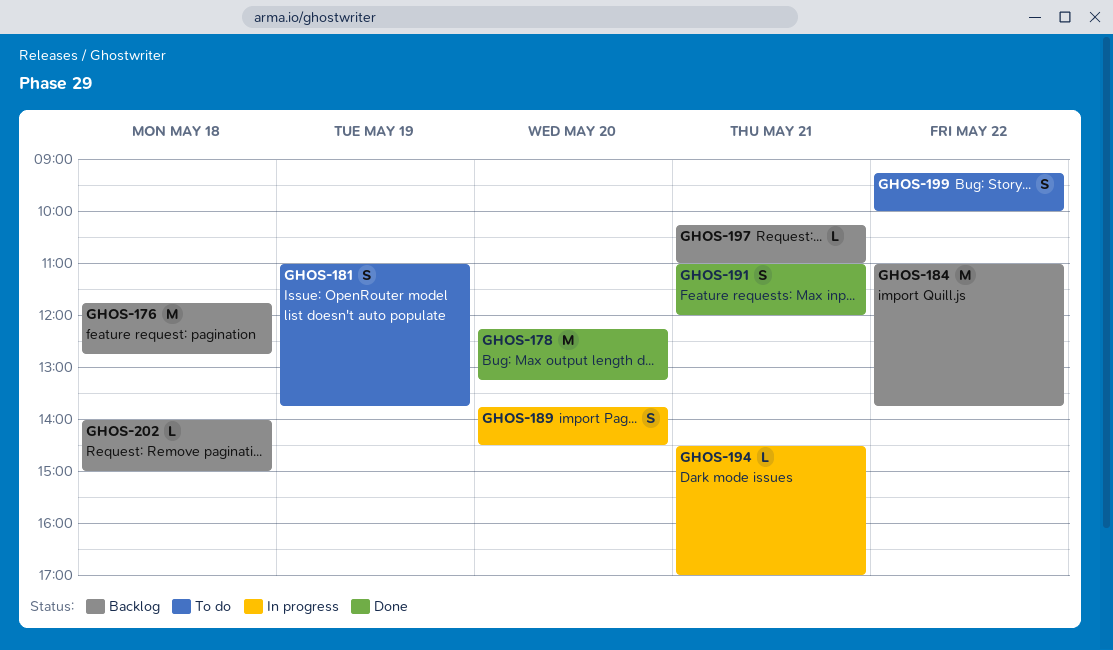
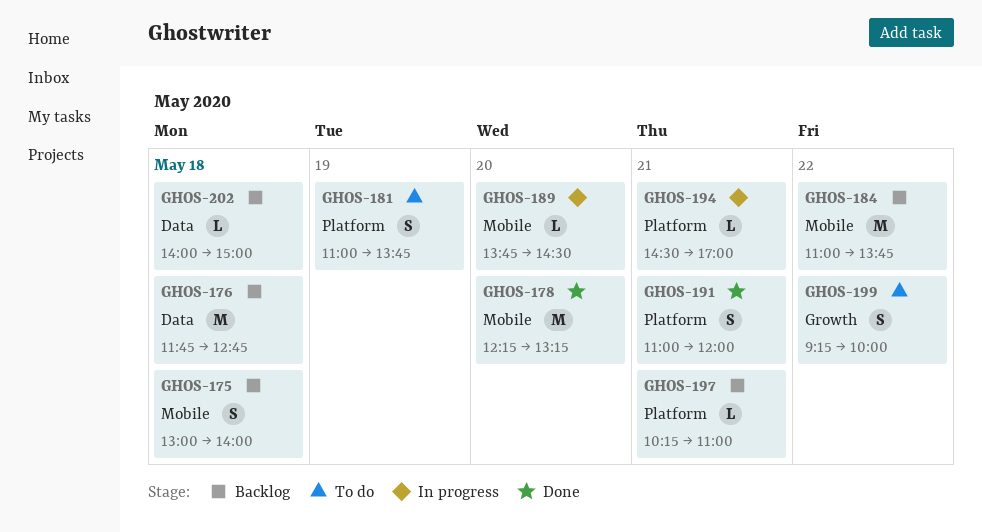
GHOS-175: none -> present
GHOS-189, estimate: S -> L

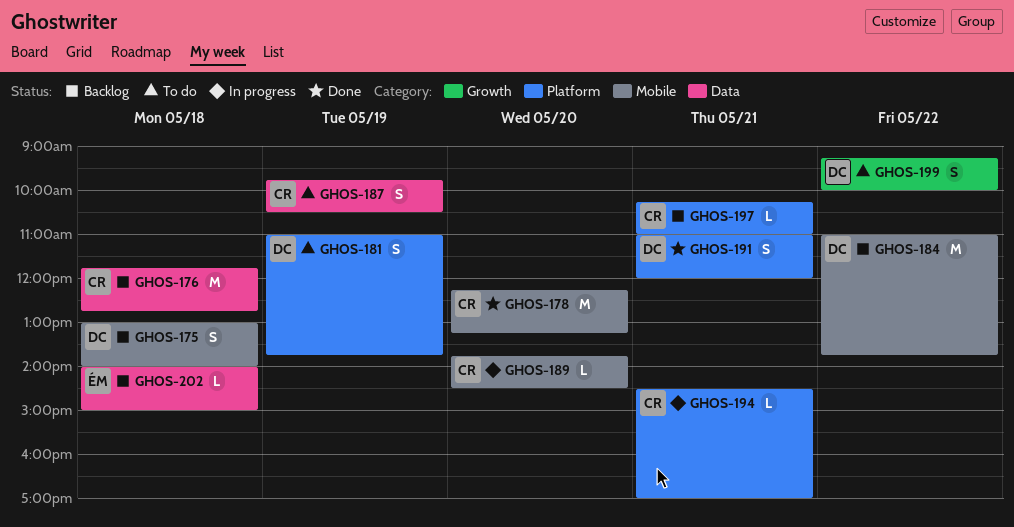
GHOS-187: none -> present

